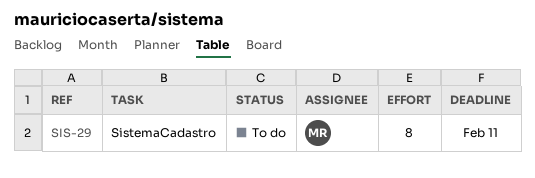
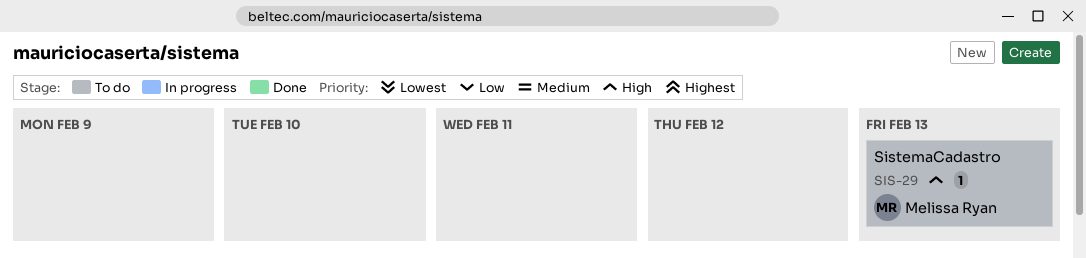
SIS-29, estimate: 8 -> 1
SIS-29, due: Feb 11 -> Feb 13

